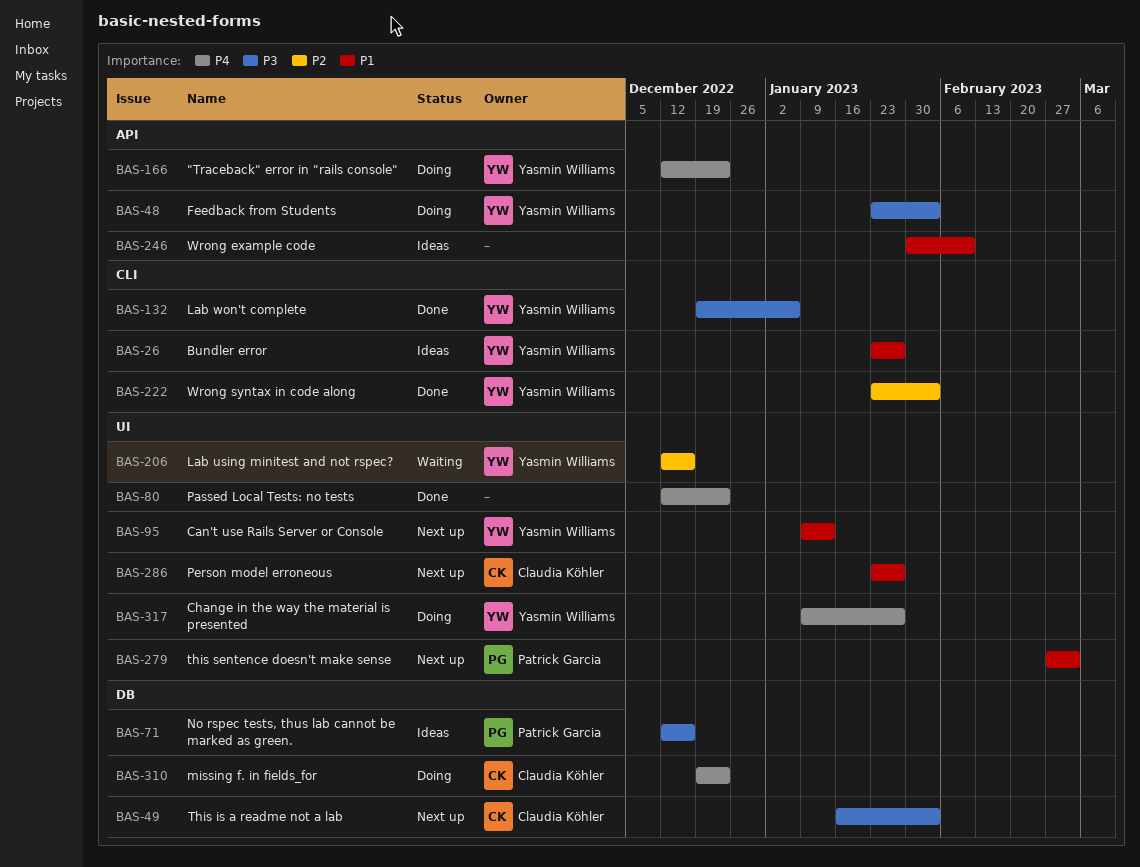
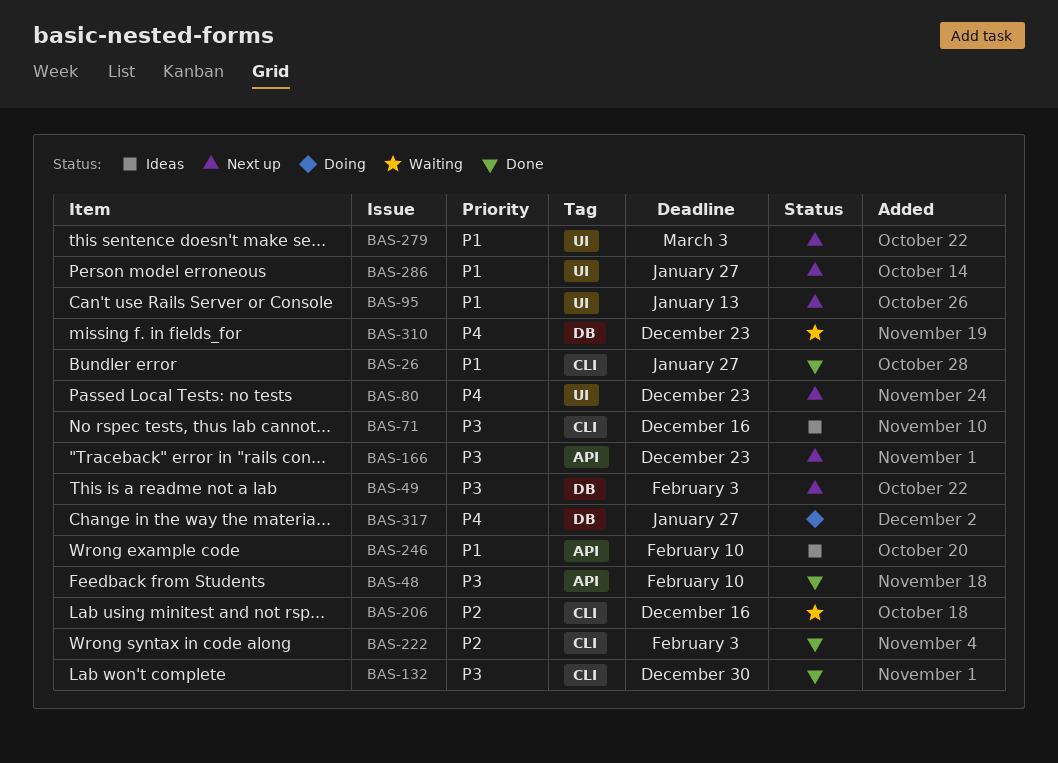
BAS-26, status: Ideas -> Done
BAS-48, status: Doing -> Done
BAS-48, due: Feb 3 -> Feb 10
BAS-71, label: DB -> CLI
BAS-80, status: Done -> Next up
BAS-132, due: Jan 6 -> Dec 30
BAS-166, status: Doing -> Next up
BAS-166, priority: P4 -> P3
BAS-206, label: UI -> CLI
BAS-310, status: Doing -> Waiting
BAS-317, label: UI -> DB

